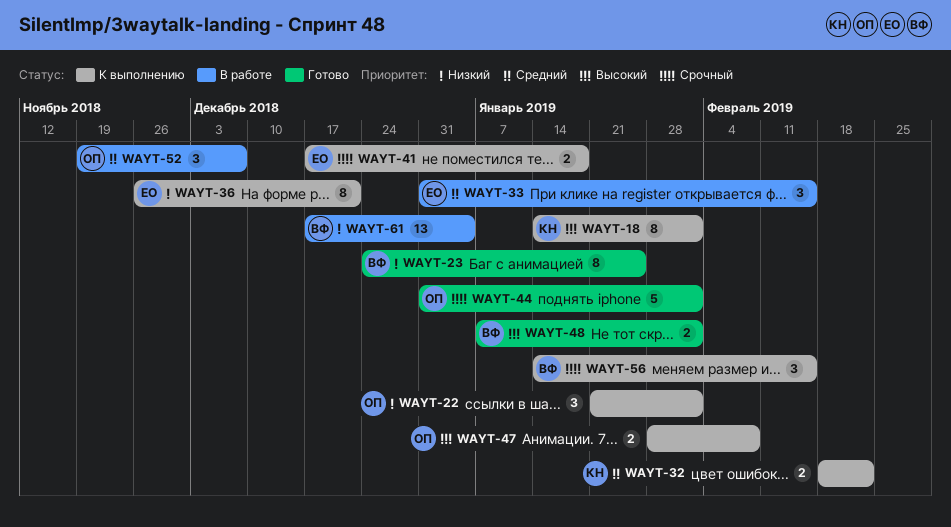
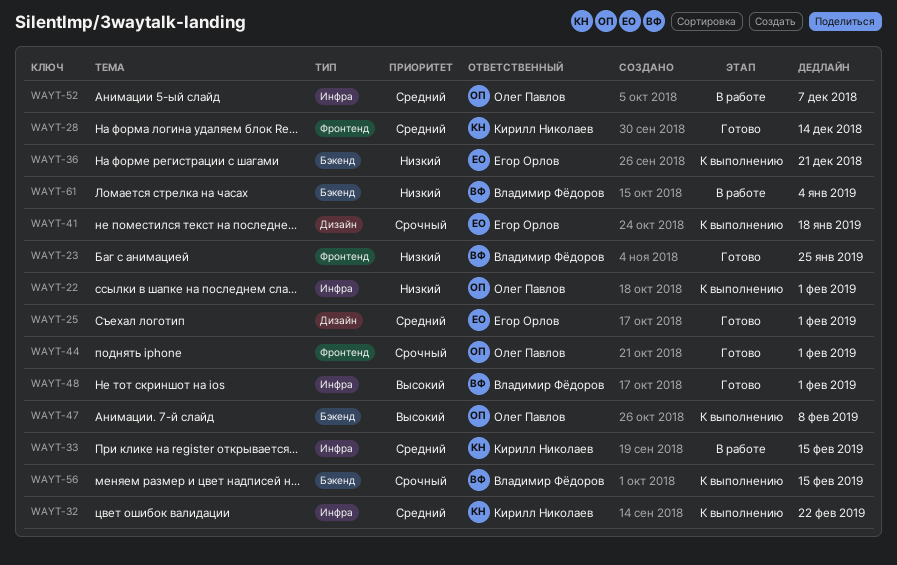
WAYT-18: present -> none
WAYT-25: none -> present
WAYT-28: none -> present
WAYT-33, owner: Егор Орлов -> Кирилл Николаев

